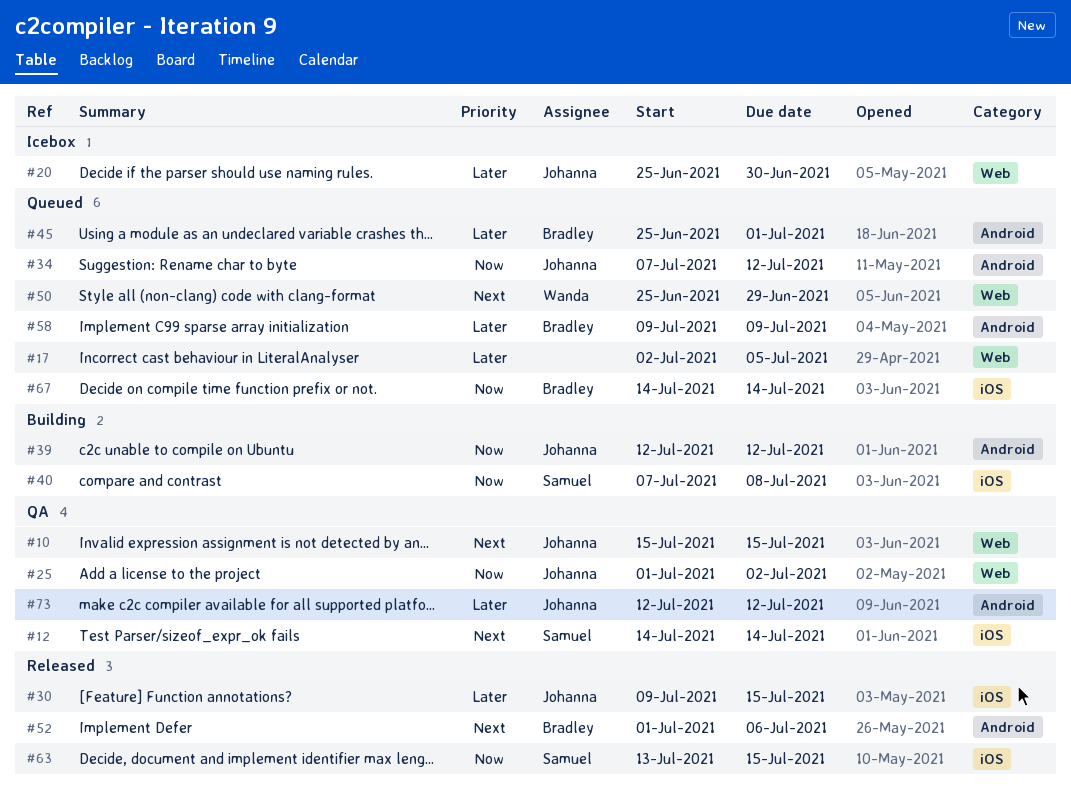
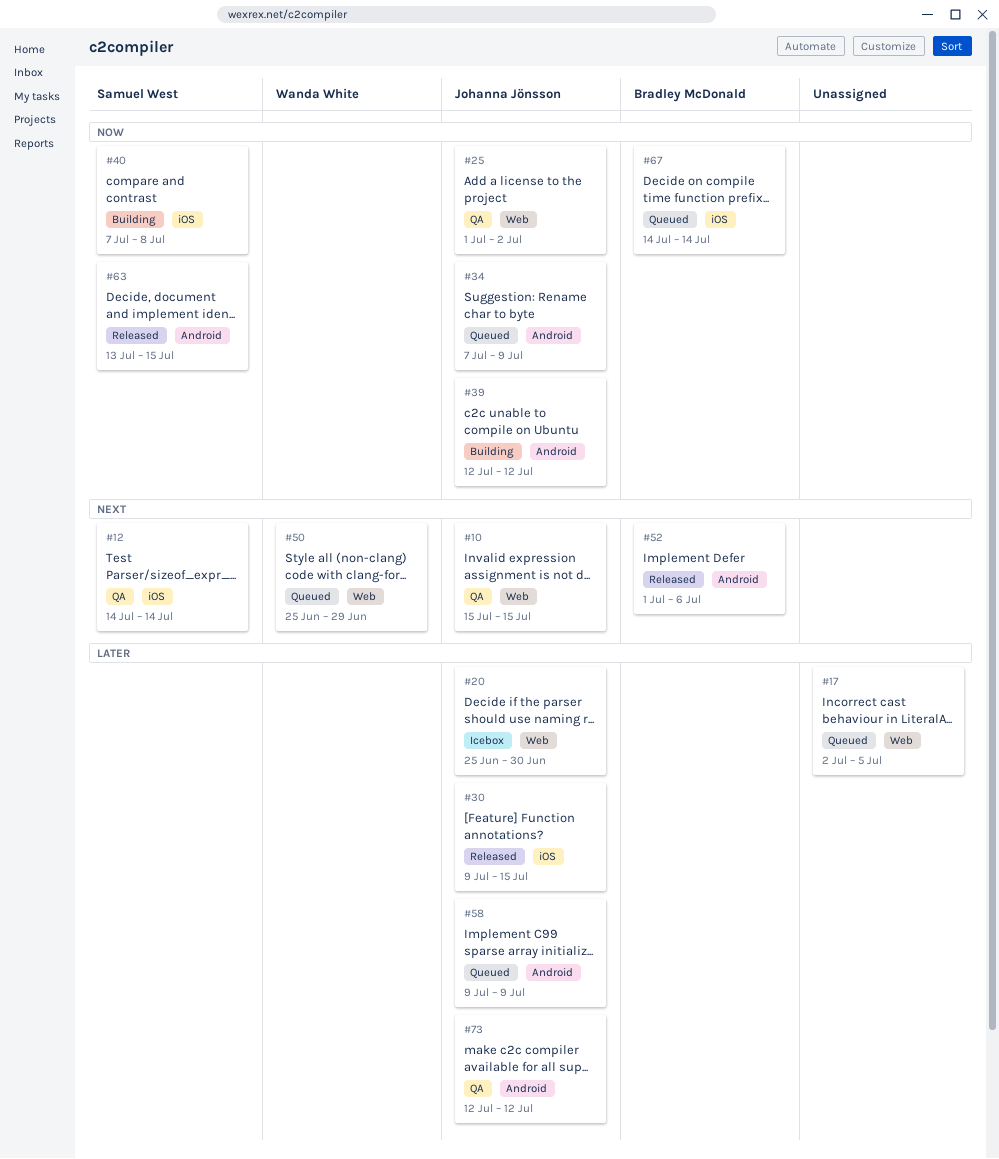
#34, due: Jul 12 -> Jul 9
#45: present -> none
#58, owner: Bradley McDonald -> Johanna Jönsson
#63, label: iOS -> Android

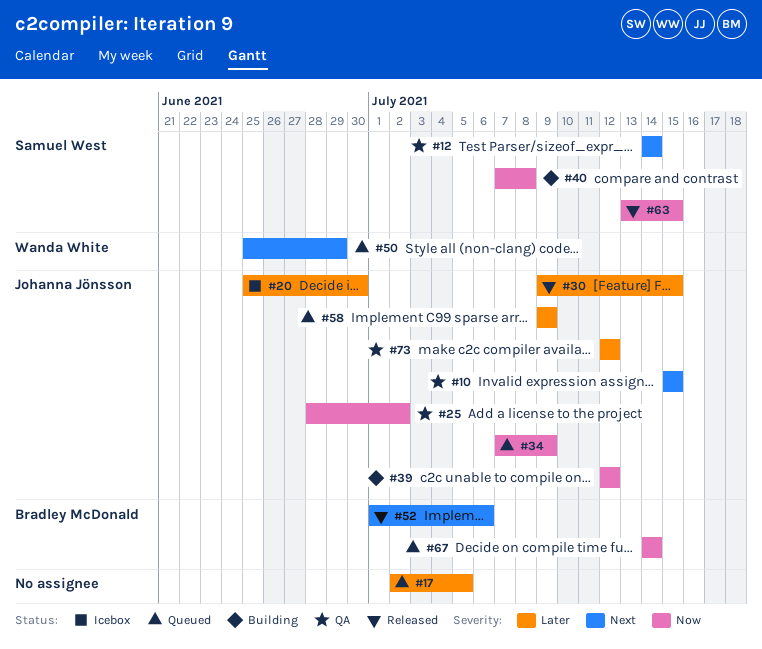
#25, start: Jul 1 -> Jun 28

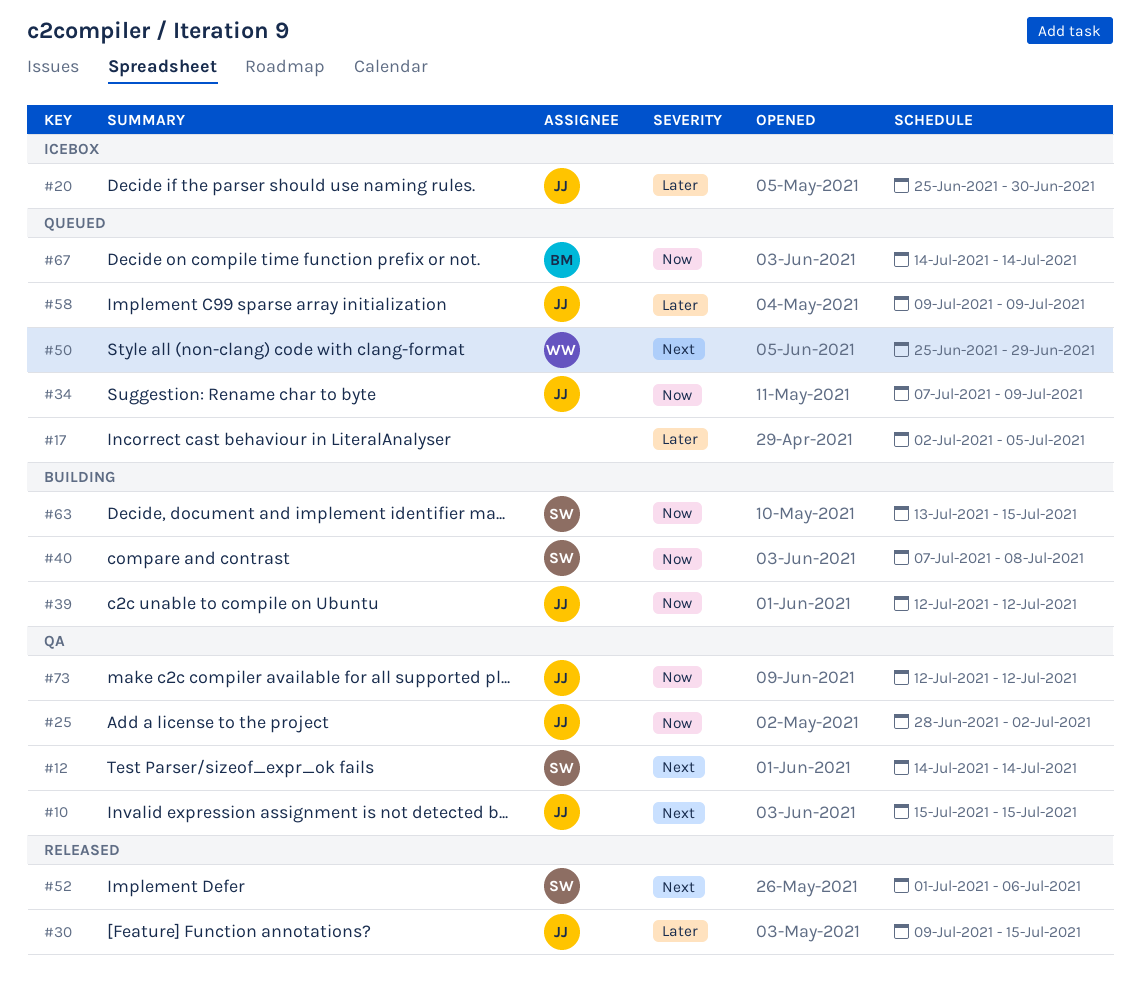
#52, owner: Bradley McDonald -> Samuel West
#63, status: Released -> Building
#73, priority: Later -> Now

